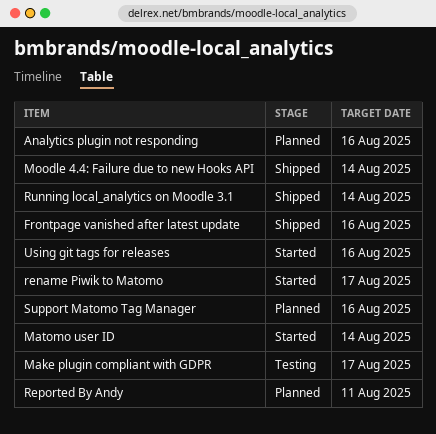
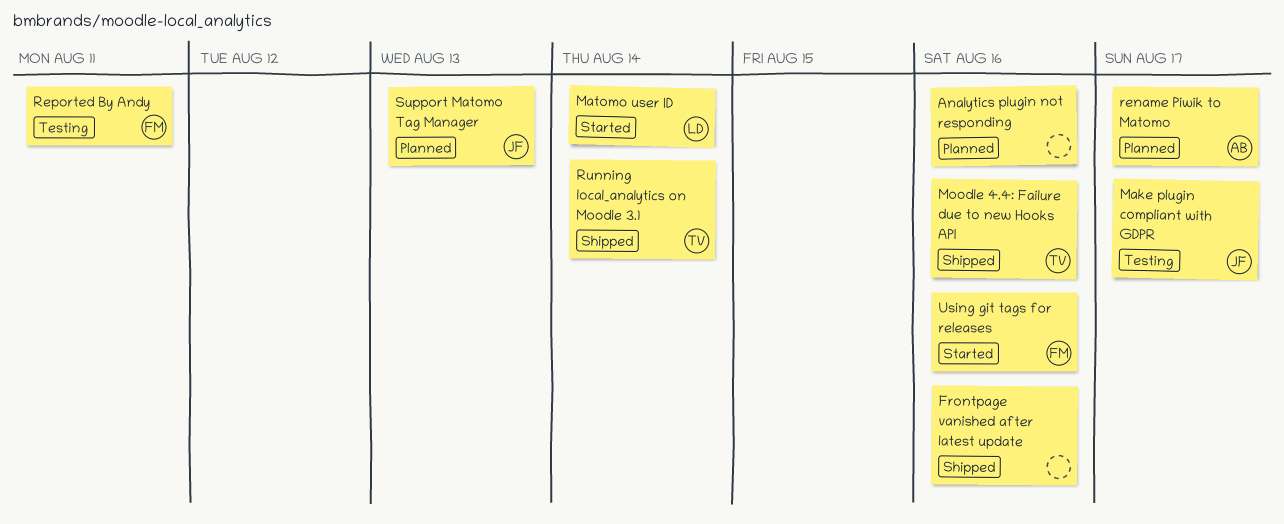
Moodle 4.4: Failure due to new Hooks API, due: Aug 14 -> Aug 16
rename Piwik to Matomo, status: Started -> Planned
Reported By Andy, status: Planned -> Testing
Support Matomo Tag Manager, due: Aug 16 -> Aug 13

